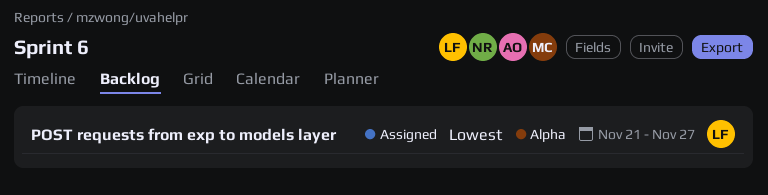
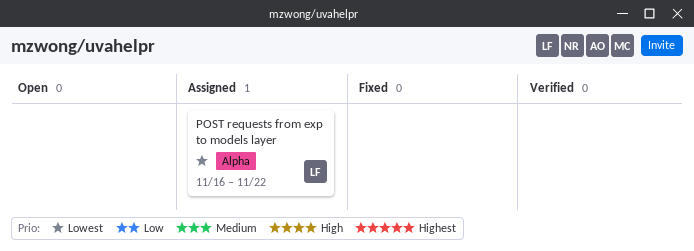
POST requests from exp to models layer, start: Nov 21 -> Nov 16
POST requests from exp to models layer, due: Nov 27 -> Nov 22

